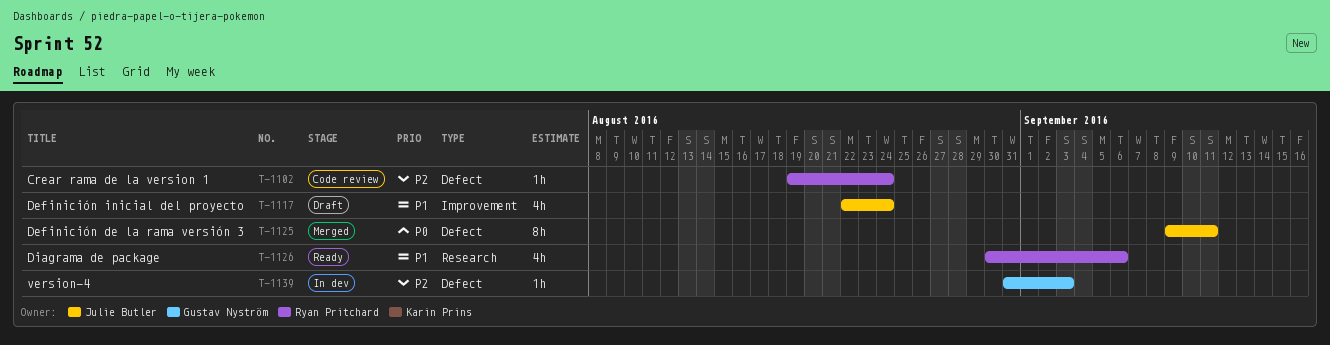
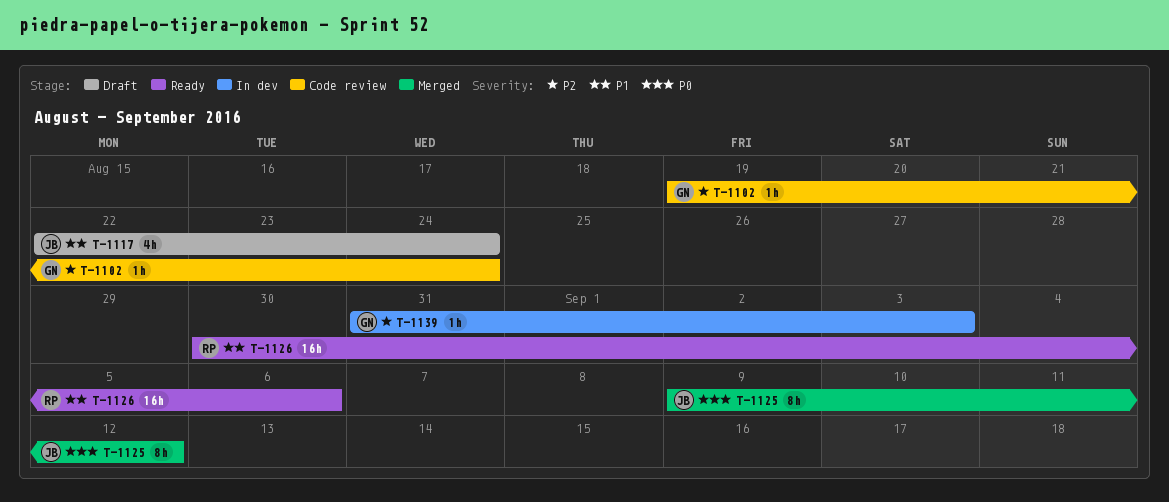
T-1102, owner: Ryan Pritchard -> Gustav Nyström
T-1125, due: Sep 11 -> Sep 12
T-1126, estimate: 4h -> 16h

